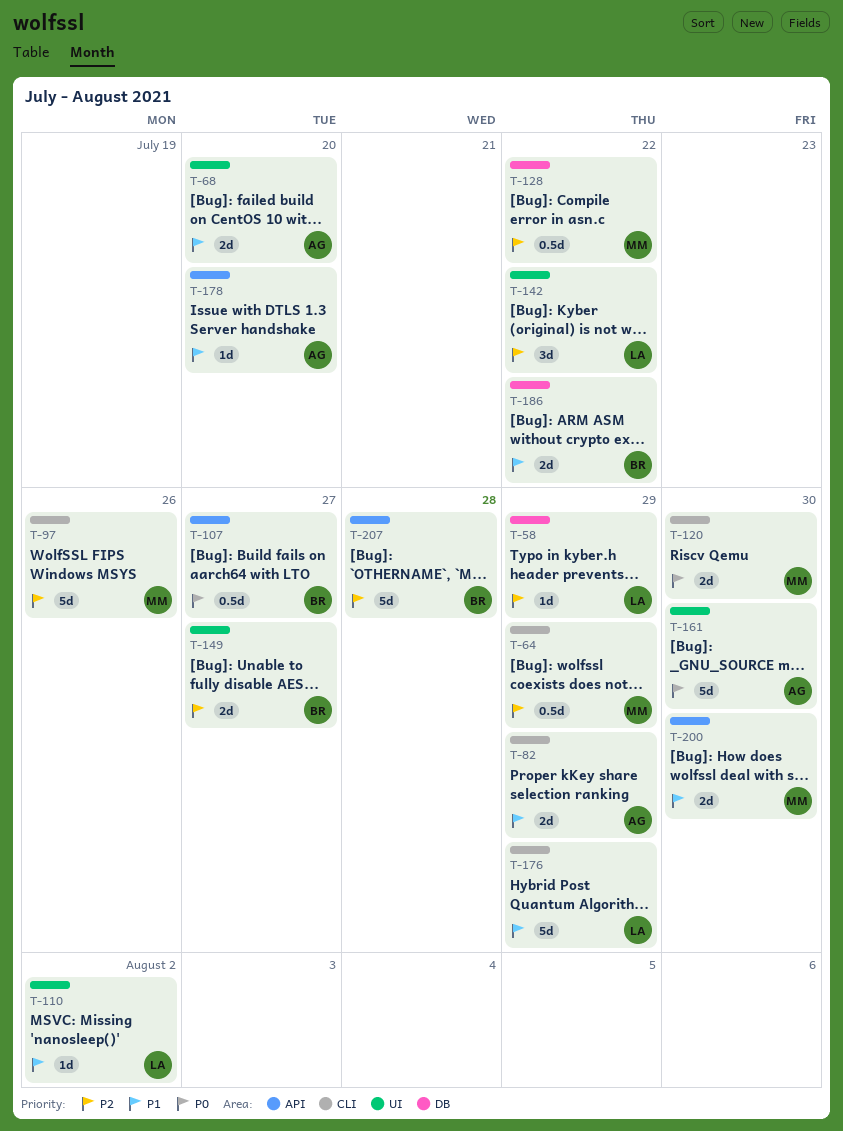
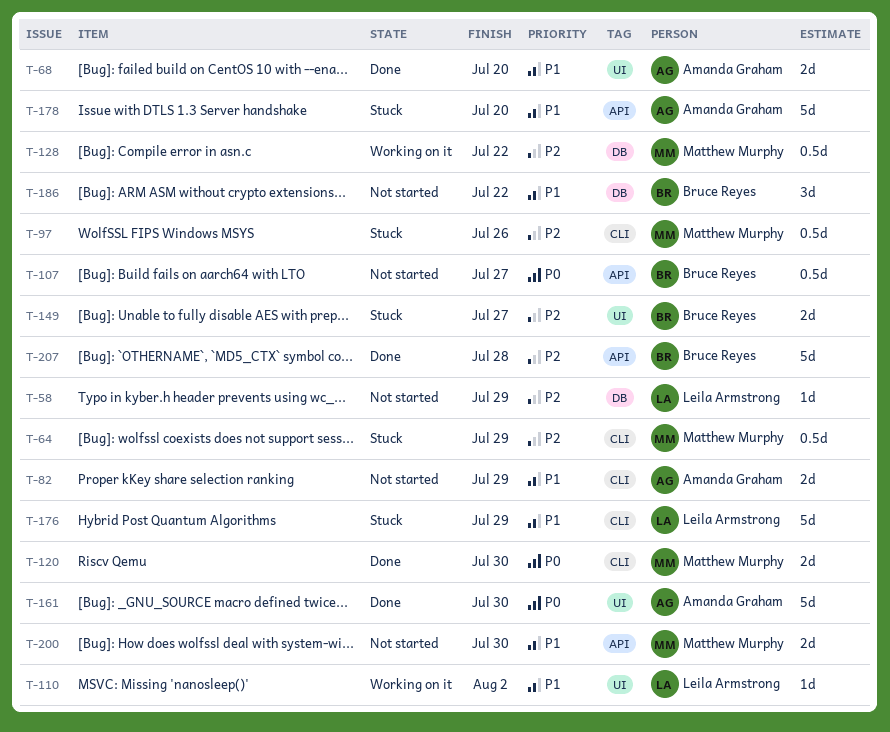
T-97, estimate: 5d -> 0.5d
T-142: present -> none
T-178, estimate: 1d -> 5d
T-186, estimate: 2d -> 3d

